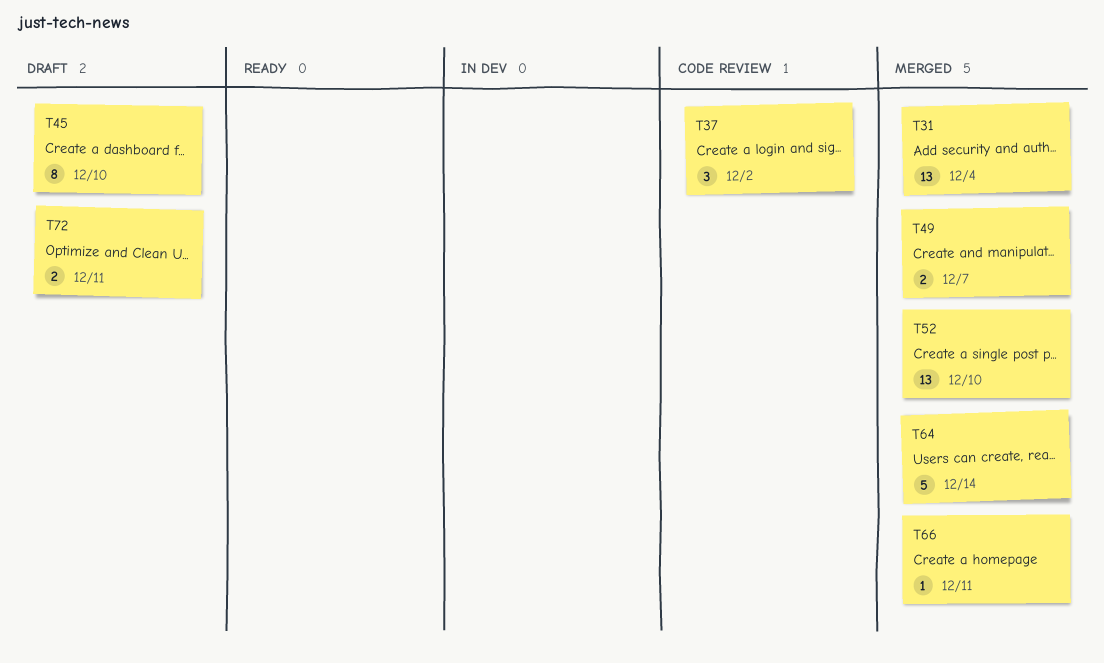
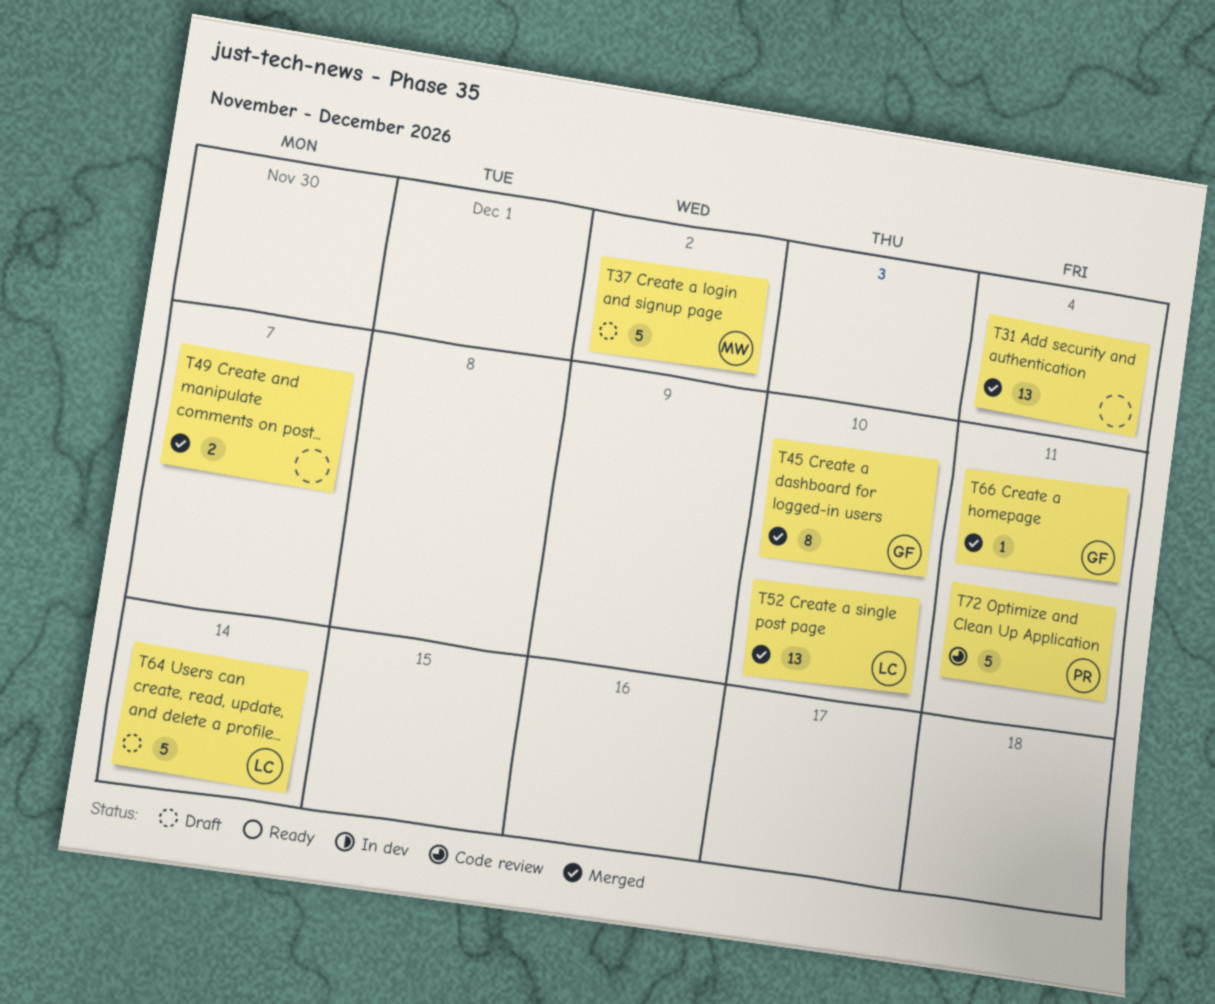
T37, status: Code review -> Draft
T37, estimate: 3 -> 5
T45, status: Draft -> Merged
T64, status: Merged -> Draft
T72, status: Draft -> Code review
T72, estimate: 2 -> 5

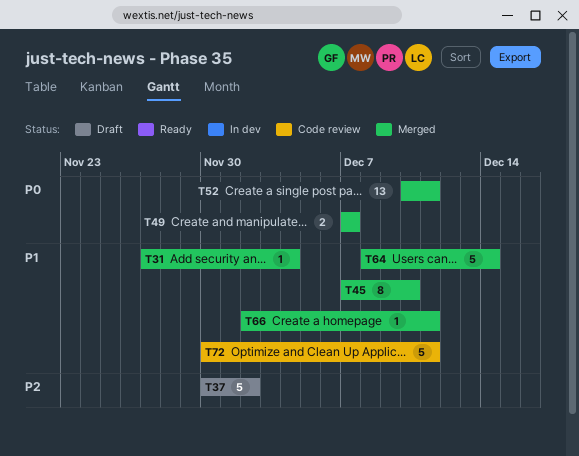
T31, estimate: 13 -> 1
T52, due: Dec 10 -> Dec 11
T64, status: Draft -> Merged

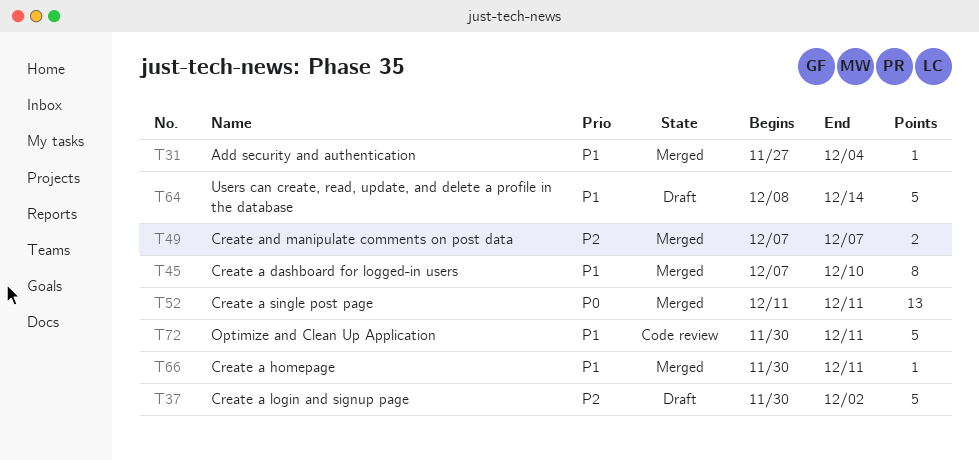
T49, priority: P0 -> P2
T52, start: Dec 10 -> Dec 11
T64, status: Merged -> Draft
T66, start: Dec 2 -> Nov 30

